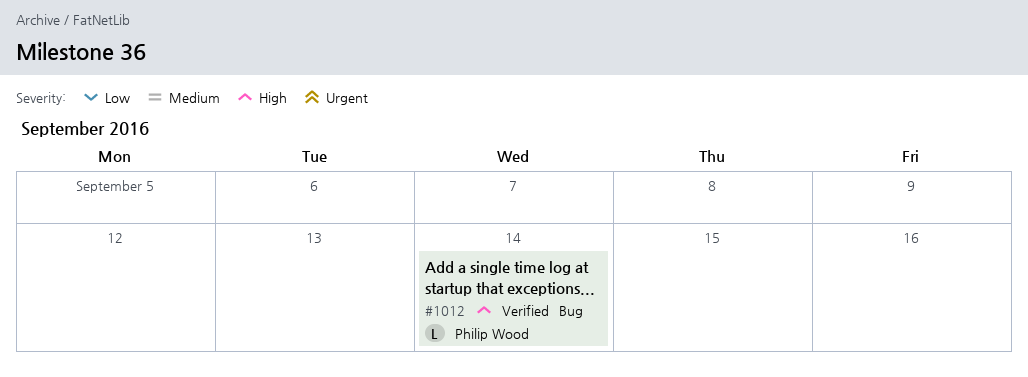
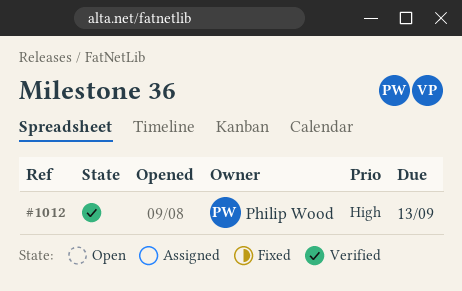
#1012, due: Sep 14 -> Sep 13

